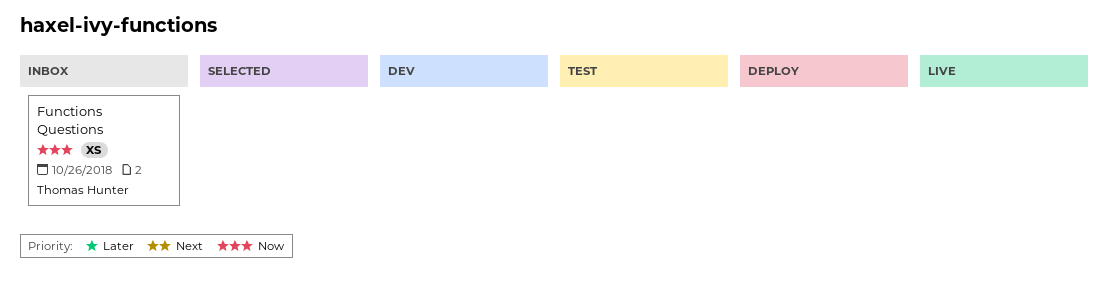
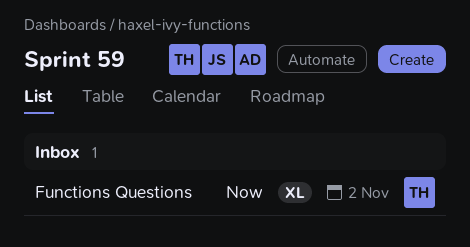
Functions Questions, estimate: XS -> XL
Functions Questions, due: Oct 26 -> Nov 2

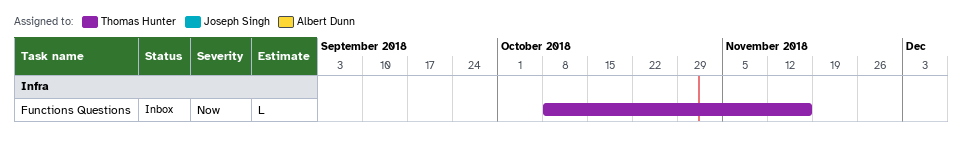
Functions Questions, estimate: XL -> L
Functions Questions, due: Nov 2 -> Nov 16

